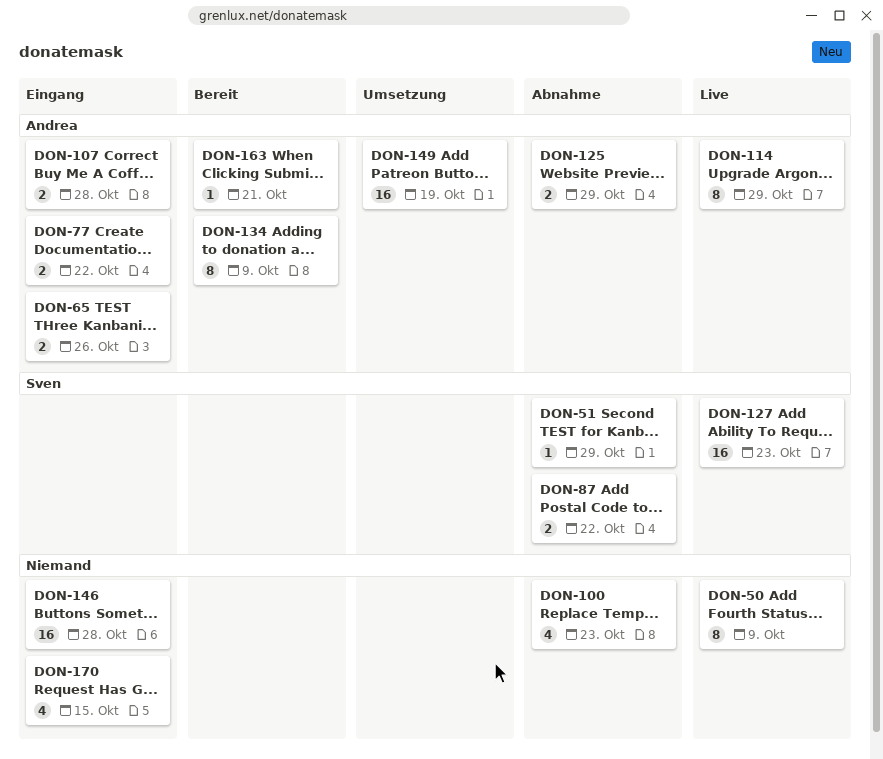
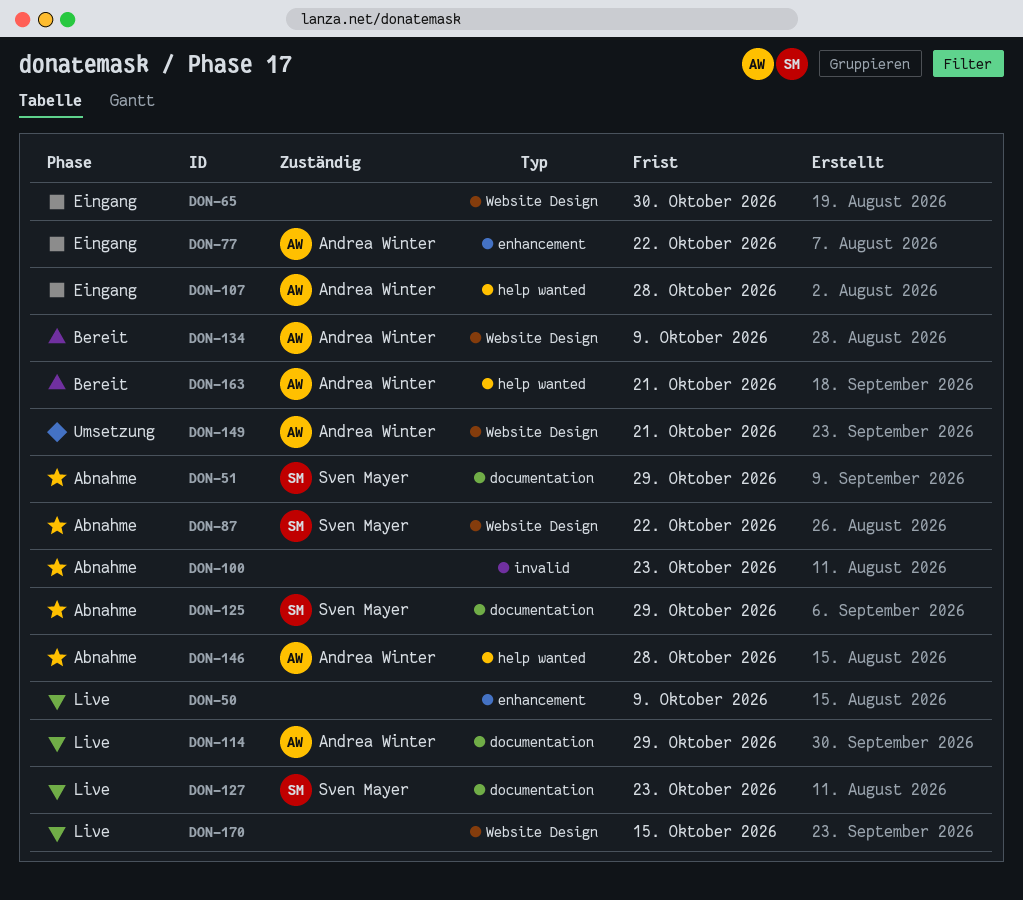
DON-65, owner: Andrea Winter -> none
DON-65, due: Oct 26 -> Oct 30
DON-125, owner: Andrea Winter -> Sven Mayer
DON-146, status: Eingang -> Abnahme
DON-146, owner: none -> Andrea Winter
DON-149, due: Oct 19 -> Oct 21
DON-170, status: Eingang -> Live

